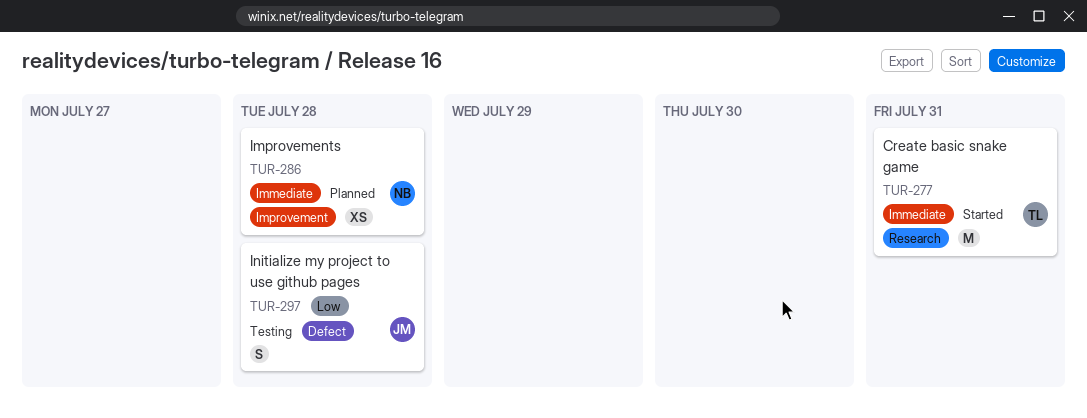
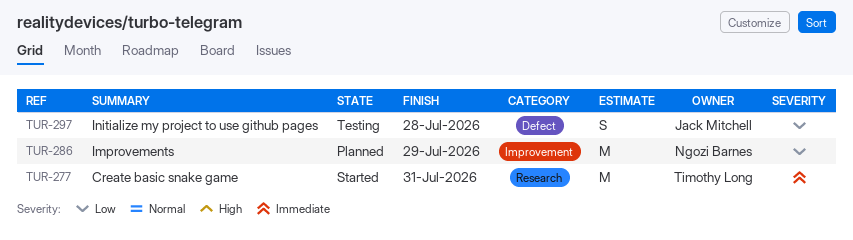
TUR-286, priority: Immediate -> Low
TUR-286, estimate: XS -> M
TUR-286, due: Jul 28 -> Jul 29

